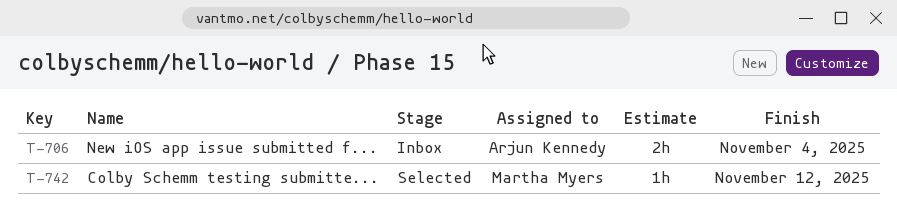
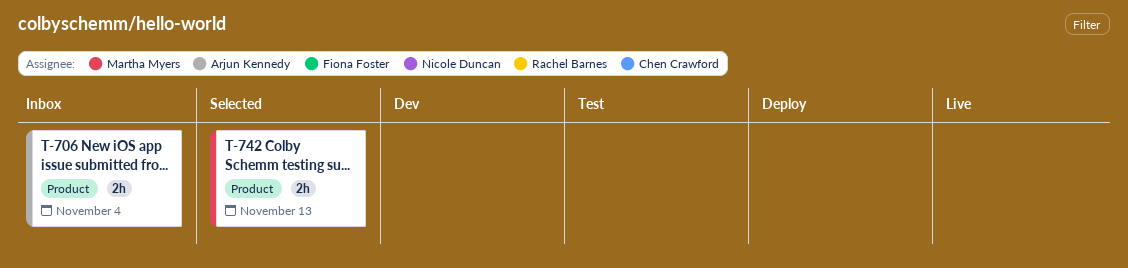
T-742, estimate: 1h -> 2h
T-742, due: Nov 12 -> Nov 13

